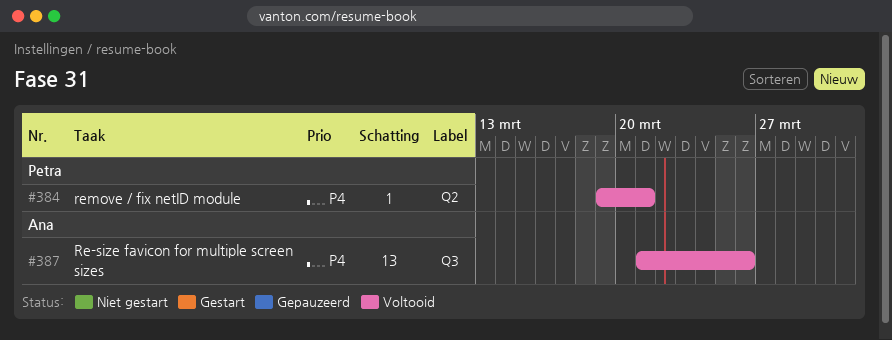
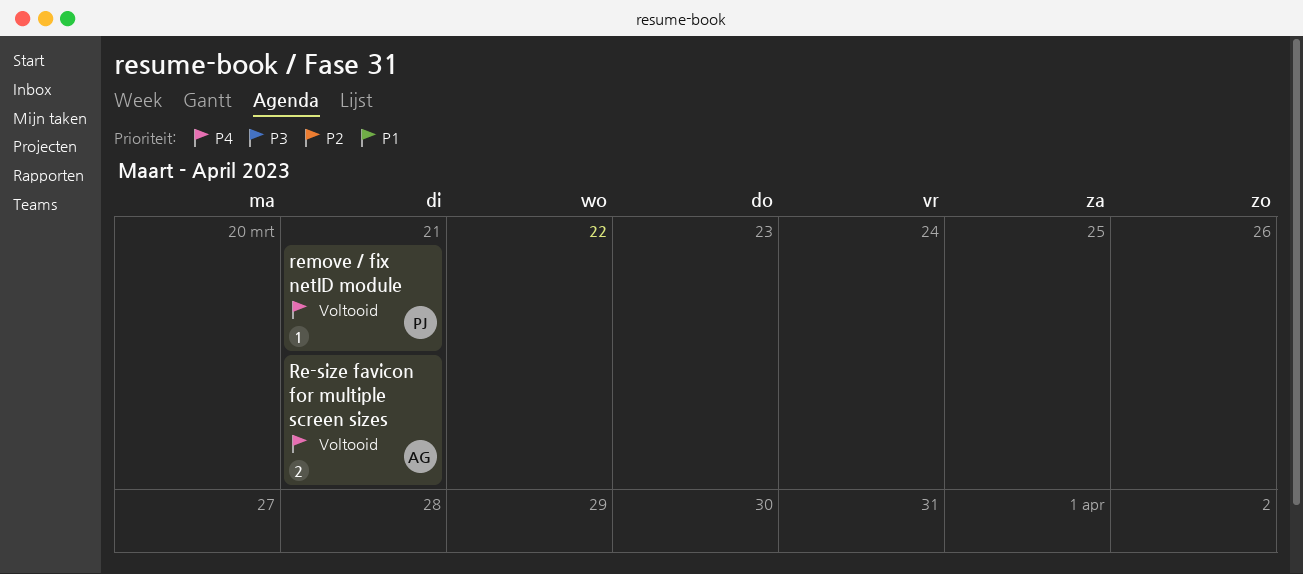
Re-size favicon for multiple screen sizes, estimate: 13 -> 2
Re-size favicon for multiple screen sizes, due: Mar 26 -> Mar 21

